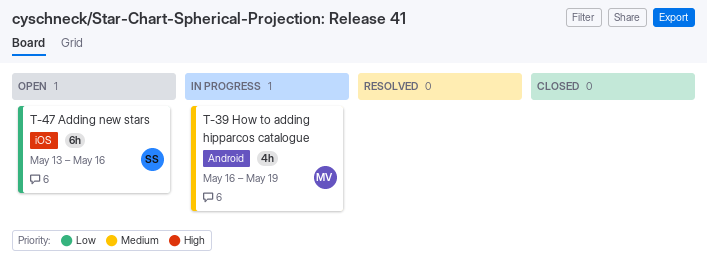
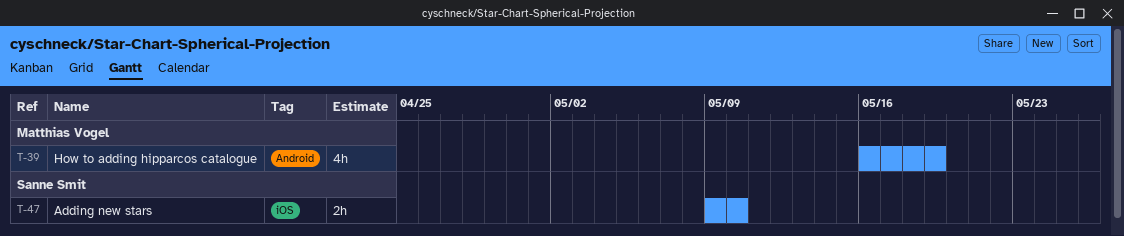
T-47, estimate: 6h -> 2h
T-47, start: May 13 -> May 9
T-47, due: May 16 -> May 10

